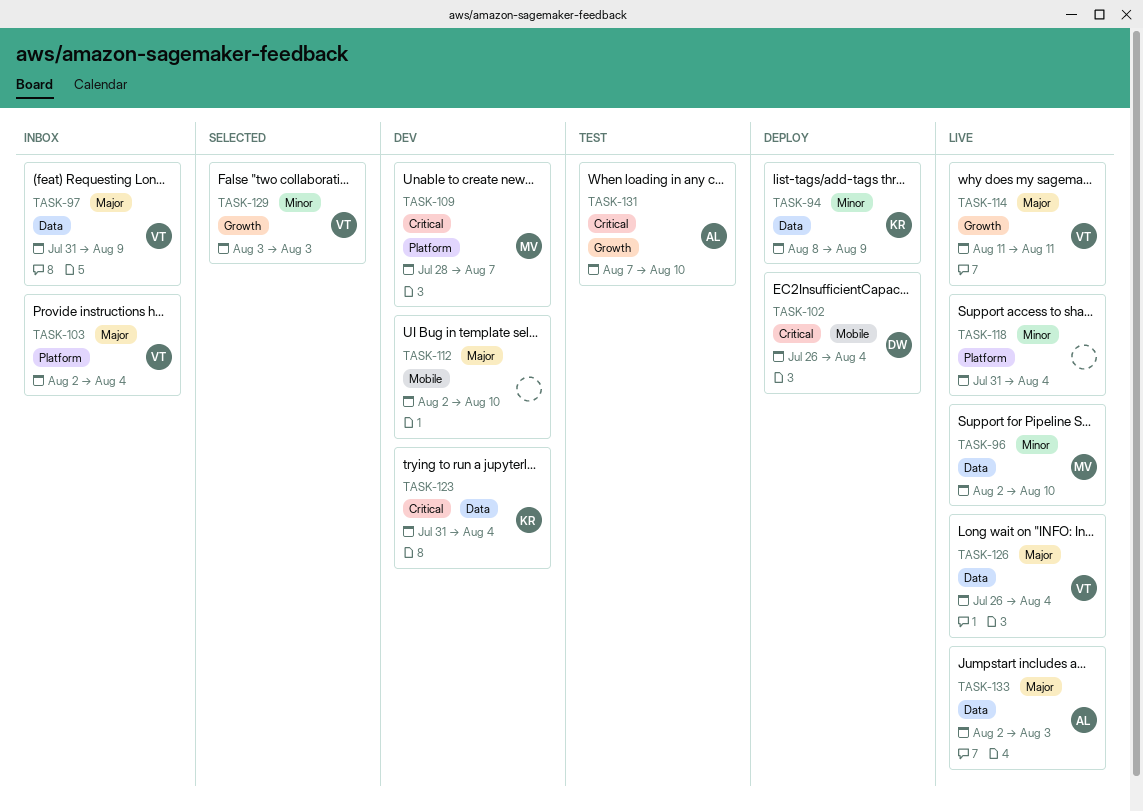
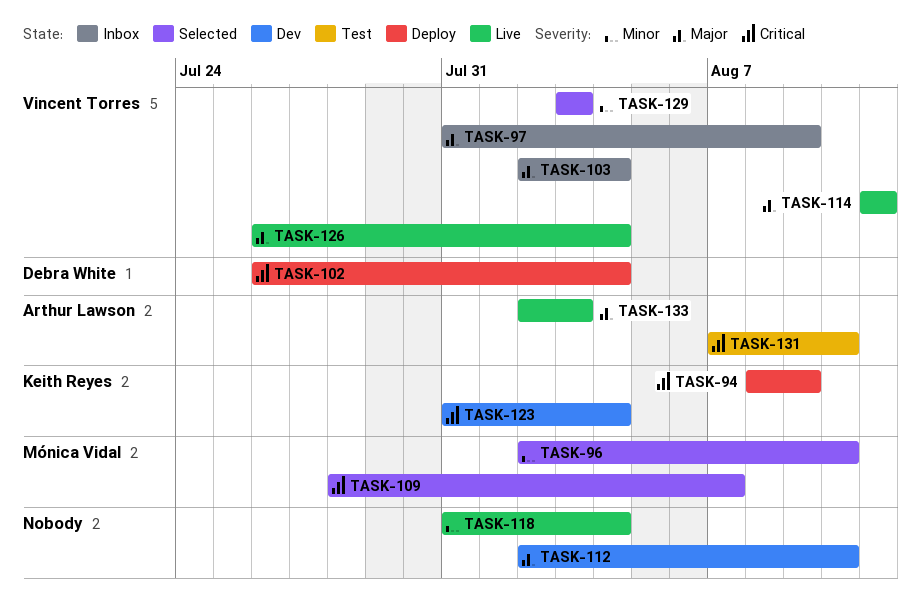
TASK-94, priority: Minor -> Critical
TASK-96, status: Live -> Selected
TASK-109, status: Dev -> Selected

